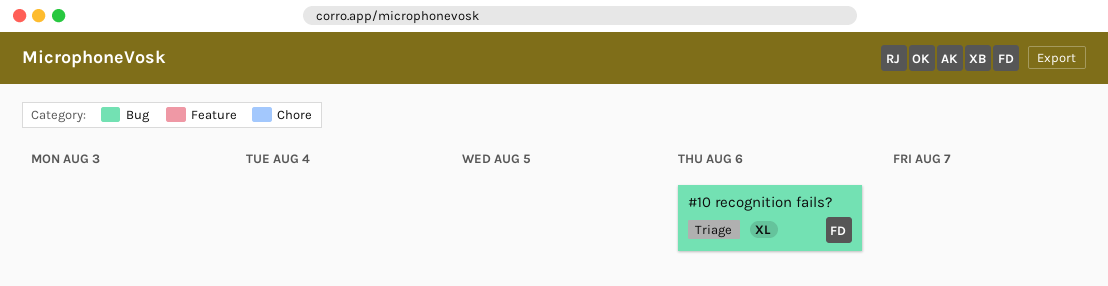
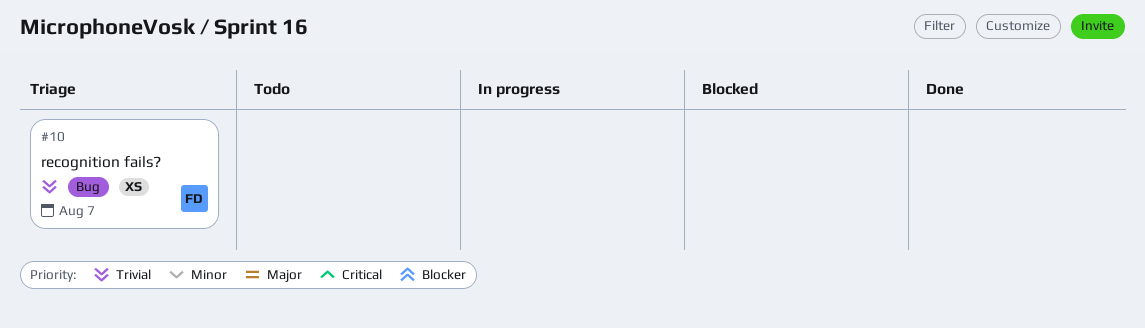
#10, estimate: XL -> XS
#10, due: Aug 6 -> Aug 7

